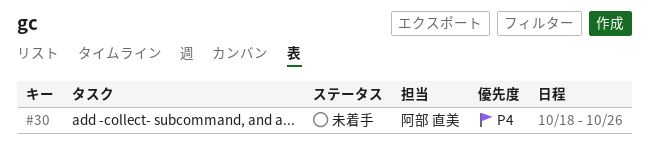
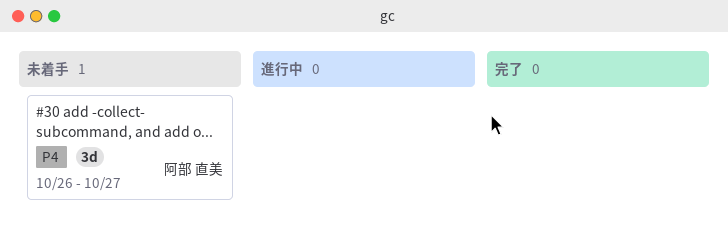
#30, start: Oct 18 -> Oct 26
#30, due: Oct 26 -> Oct 27

